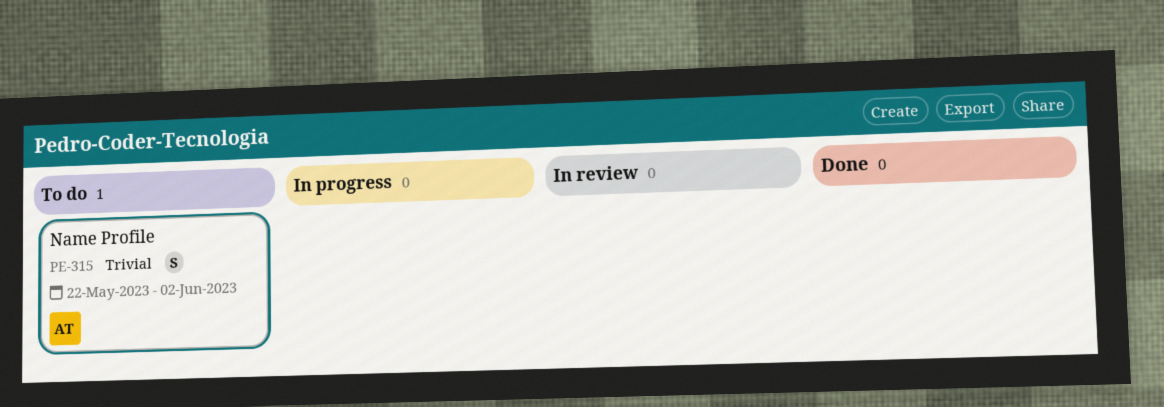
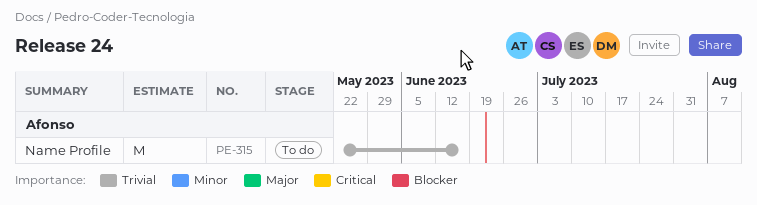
PE-315, estimate: S -> M
PE-315, due: Jun 2 -> Jun 16

